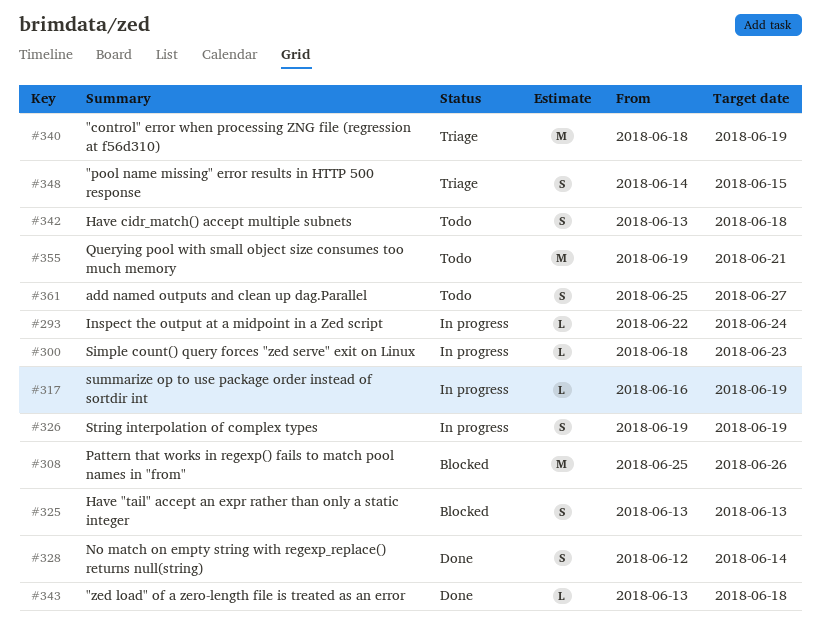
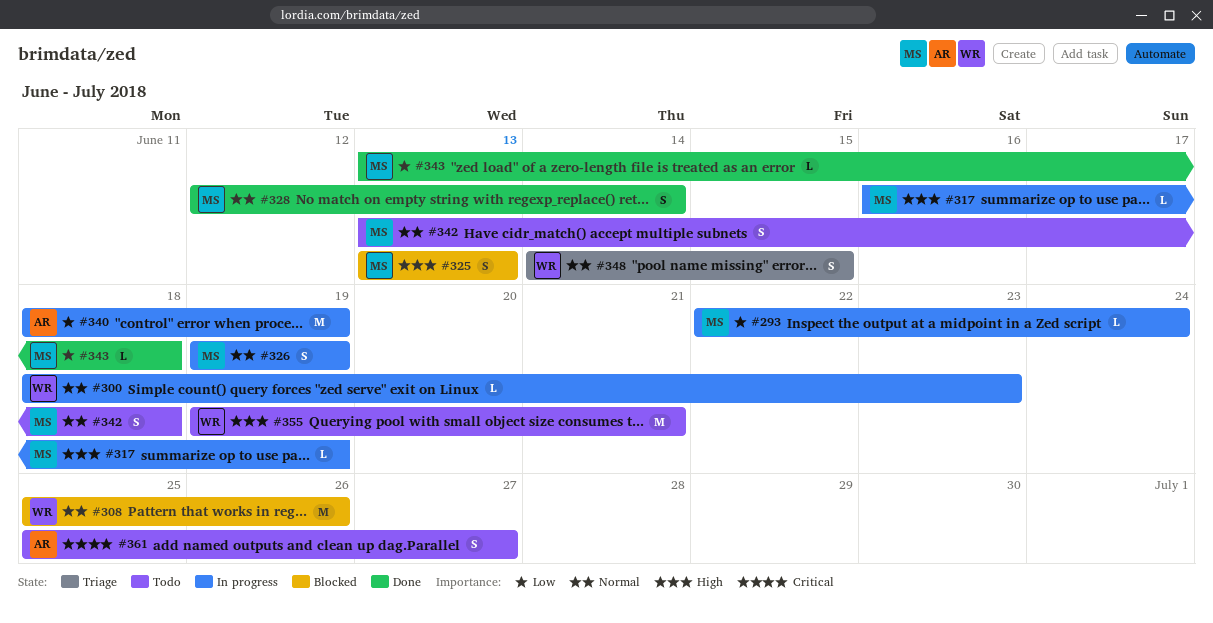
#340, status: Triage -> In progress

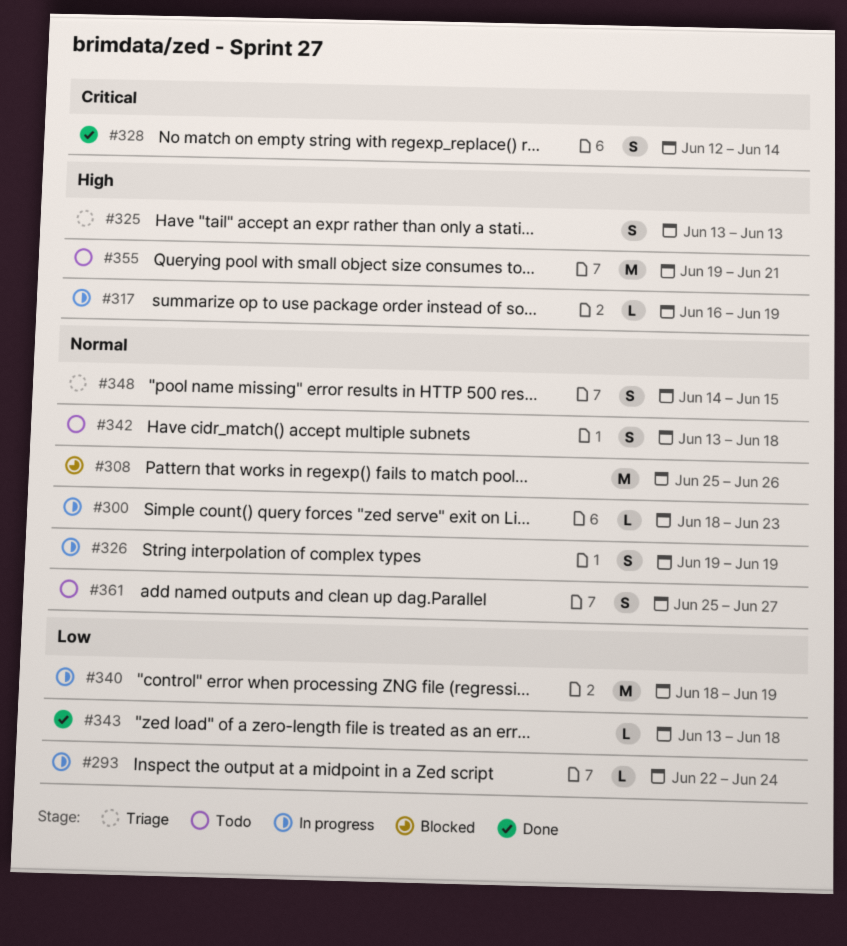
#325, status: Blocked -> Triage
#328, priority: Normal -> Critical
#361, priority: Critical -> Normal

